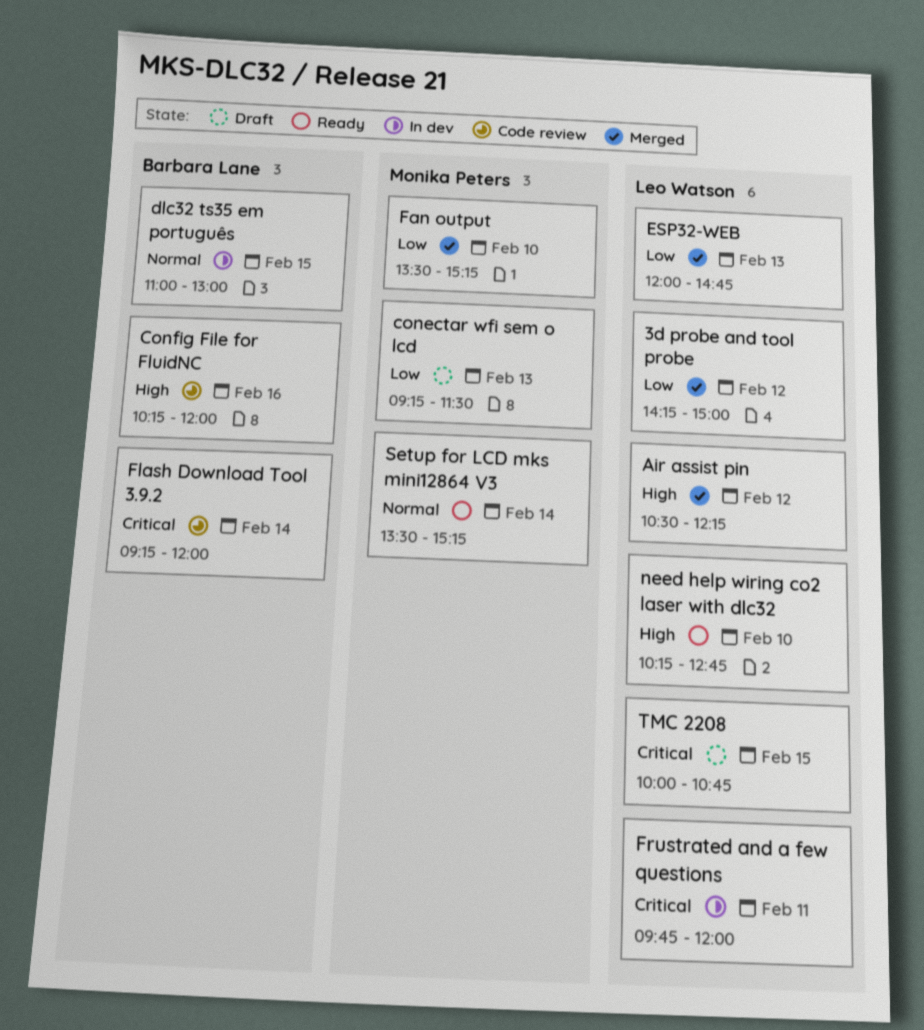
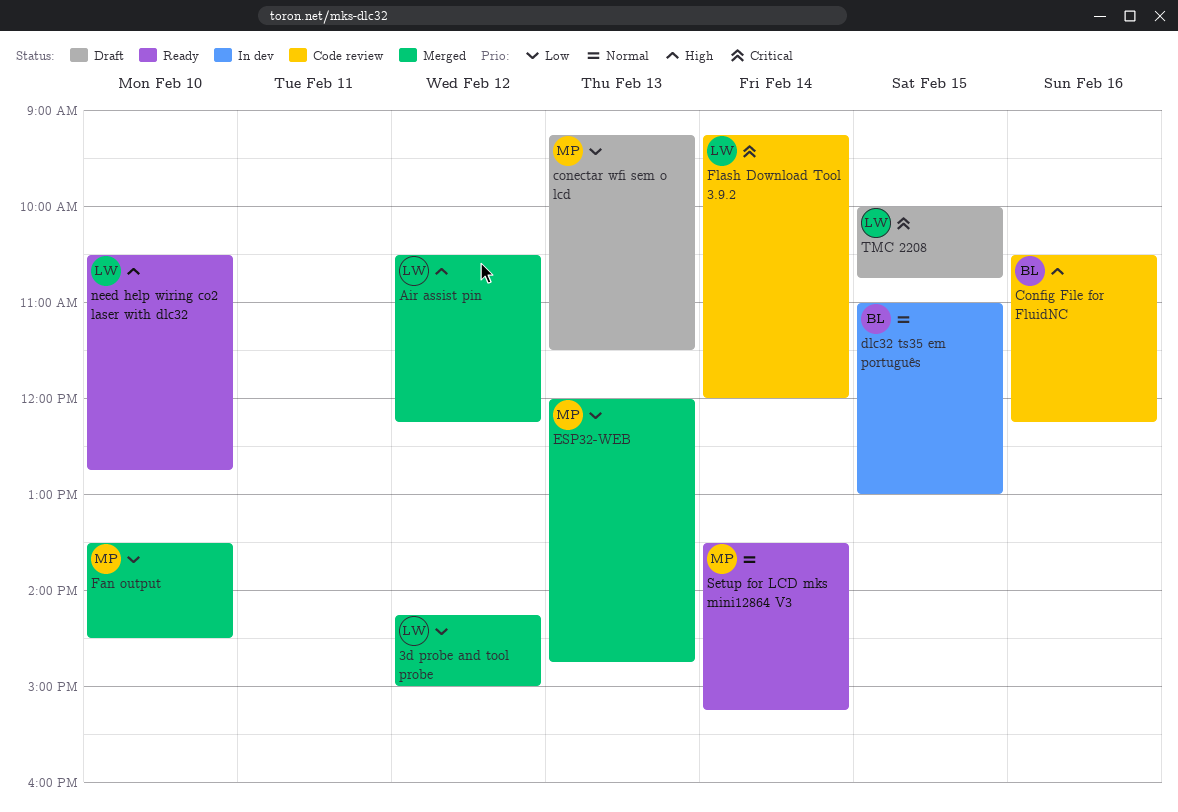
Config File for FluidNC, begins: 10:15 -> 10:30
Config File for FluidNC, ends: 12:00 -> 12:15
ESP32-WEB, owner: Leo Watson -> Monika Peters
Fan output, ends: 15:15 -> 14:30
Flash Download Tool 3.9.2, owner: Barbara Lane -> Leo Watson
Frustrated and a few questions: present -> none
need help wiring co2 laser with dlc32, begins: 10:15 -> 10:30

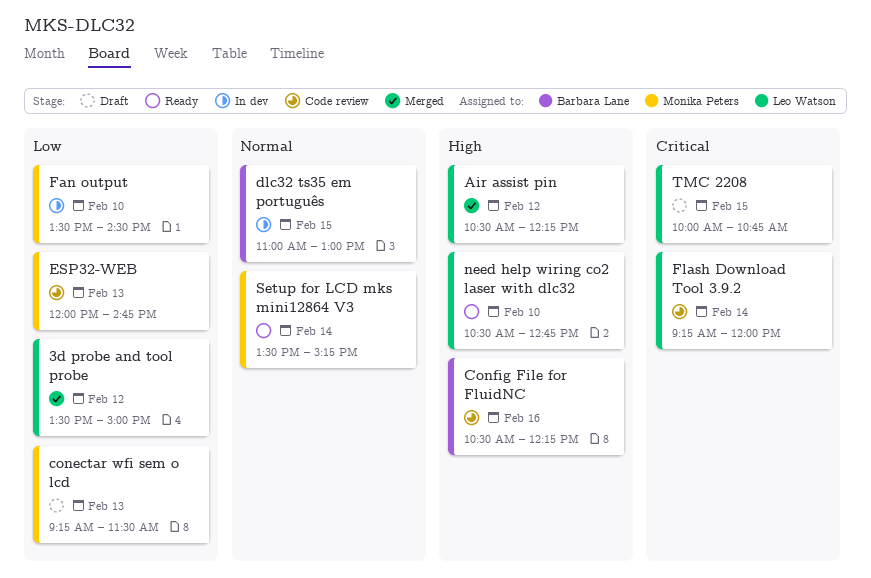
3d probe and tool probe, begins: 14:15 -> 13:30
ESP32-WEB, status: Merged -> Code review
Fan output, status: Merged -> In dev

